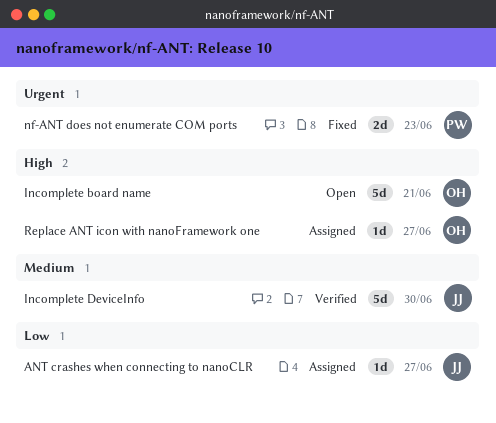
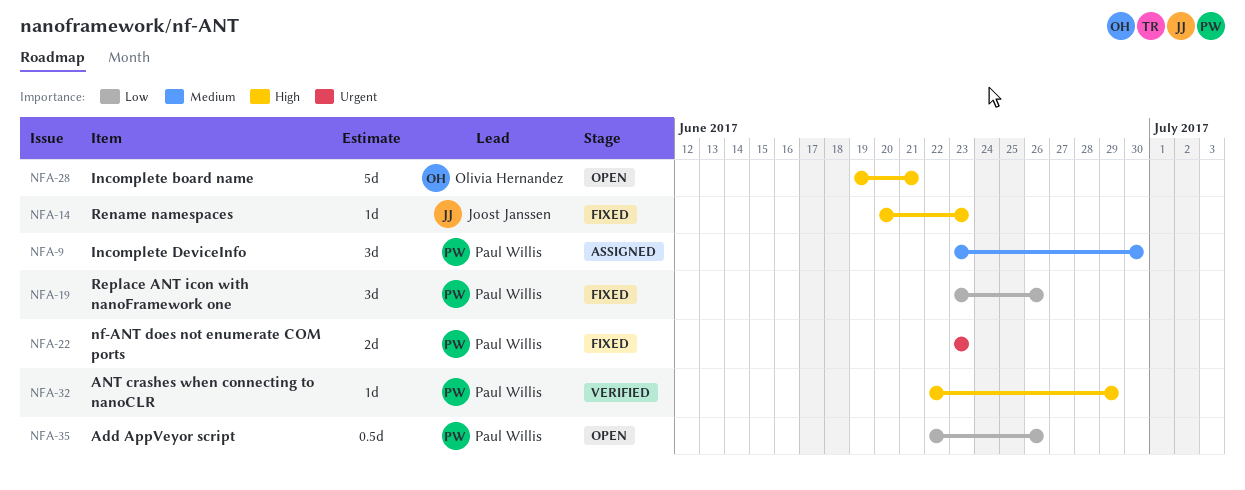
Add AppVeyor script: none -> present
ANT crashes when connecting to nanoCLR, status: Assigned -> Verified
ANT crashes when connecting to nanoCLR, owner: Joost Janssen -> Paul Willis
ANT crashes when connecting to nanoCLR, priority: Low -> High
ANT crashes when connecting to nanoCLR, due: Jun 27 -> Jun 29
Incomplete DeviceInfo, status: Verified -> Assigned
Incomplete DeviceInfo, owner: Joost Janssen -> Paul Willis
Incomplete DeviceInfo, estimate: 5d -> 3d
Rename namespaces: none -> present
Replace ANT icon with nanoFramework one, status: Assigned -> Fixed
Replace ANT icon with nanoFramework one, owner: Olivia Hernandez -> Paul Willis
Replace ANT icon with nanoFramework one, priority: High -> Low
Replace ANT icon with nanoFramework one, estimate: 1d -> 3d
Replace ANT icon with nanoFramework one, due: Jun 27 -> Jun 26

